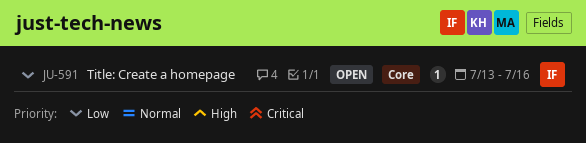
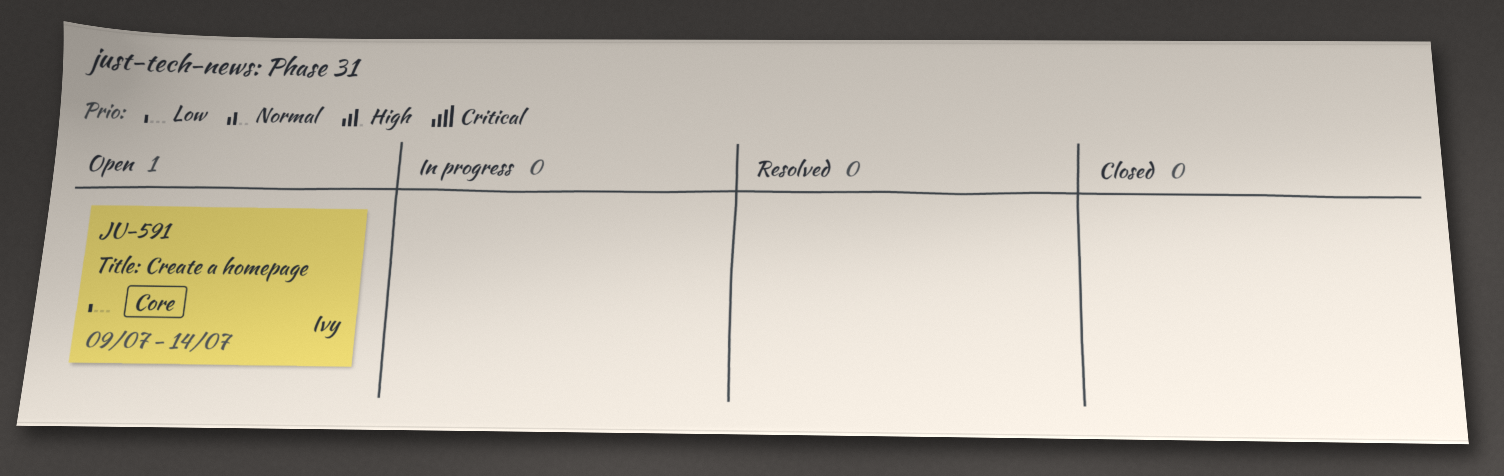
JU-591, start: Jul 13 -> Jul 9
JU-591, due: Jul 16 -> Jul 14

